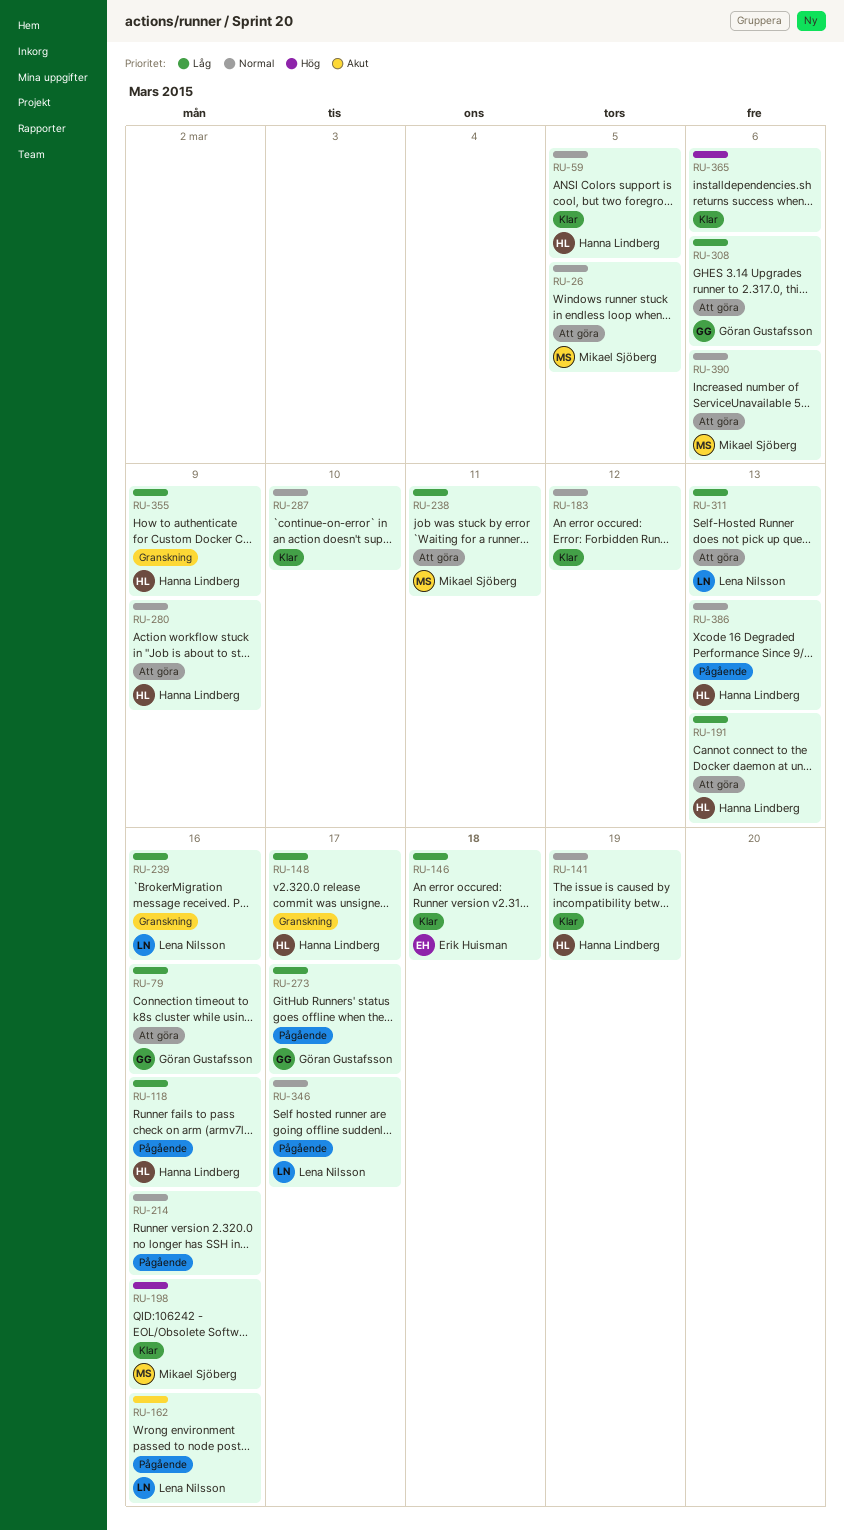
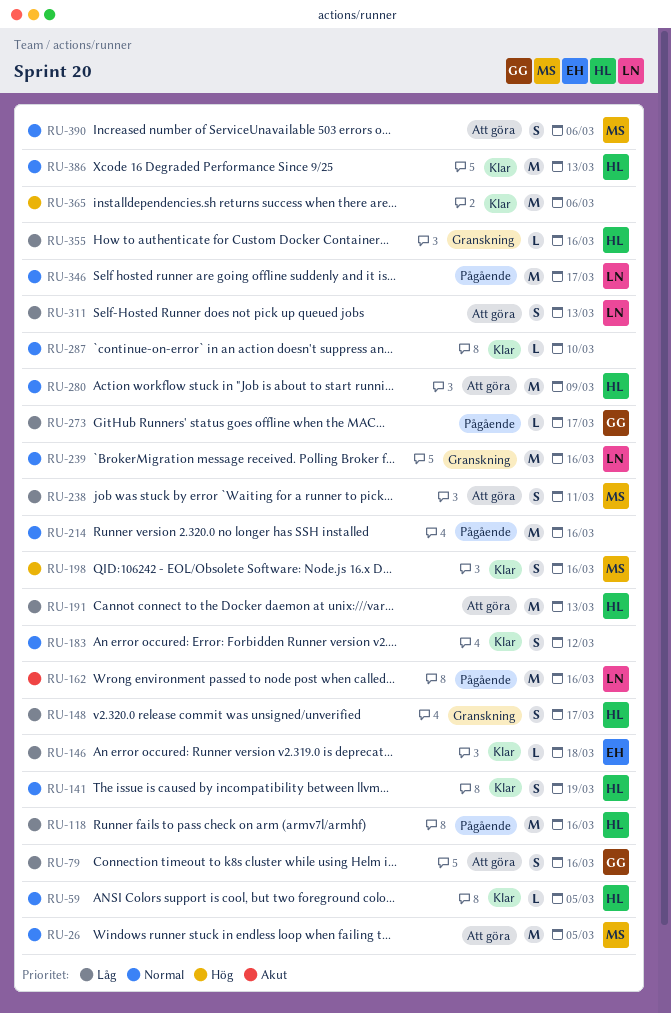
RU-239, priority: Låg -> Normal
RU-308: present -> none
RU-355, due: Mar 9 -> Mar 16
RU-386, status: Pågående -> Klar

